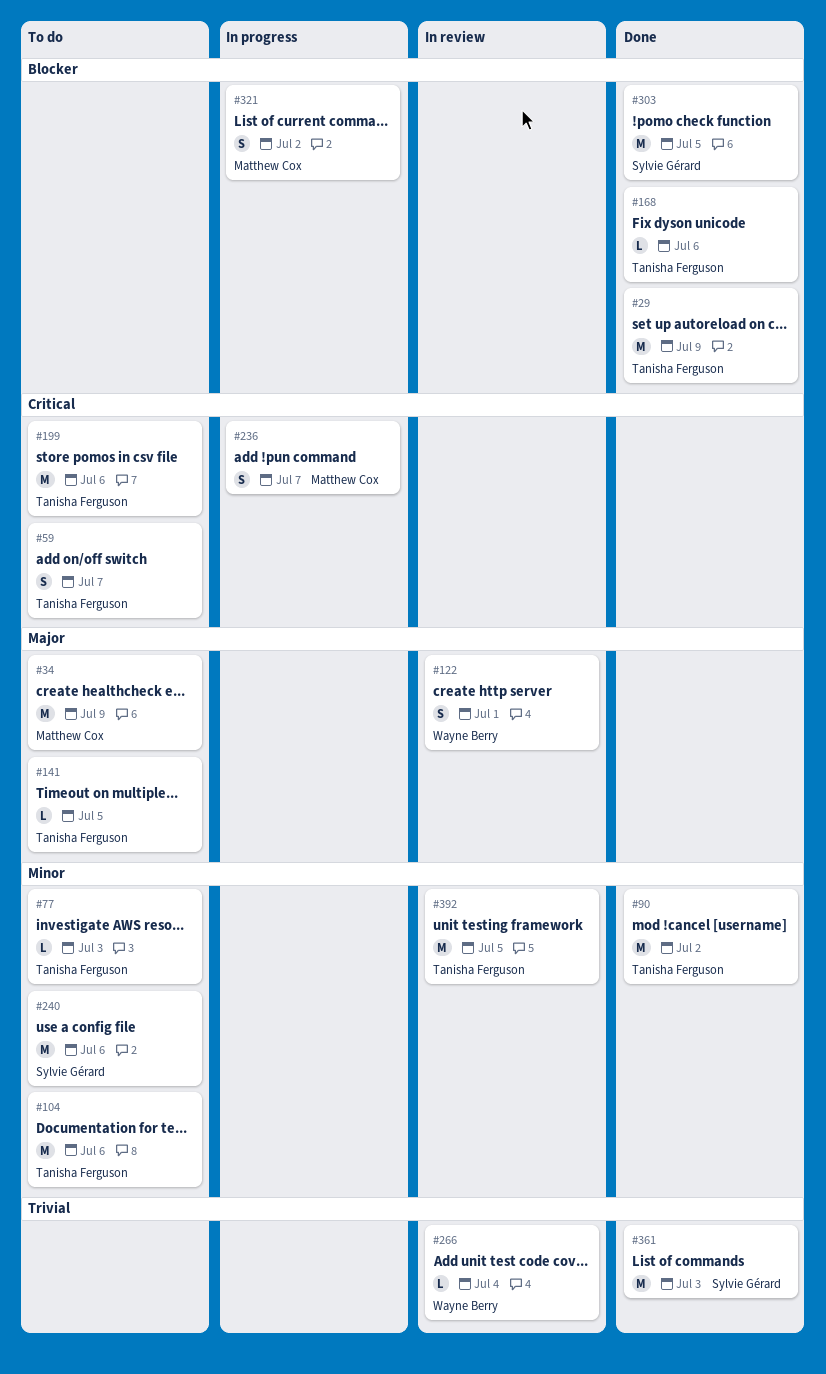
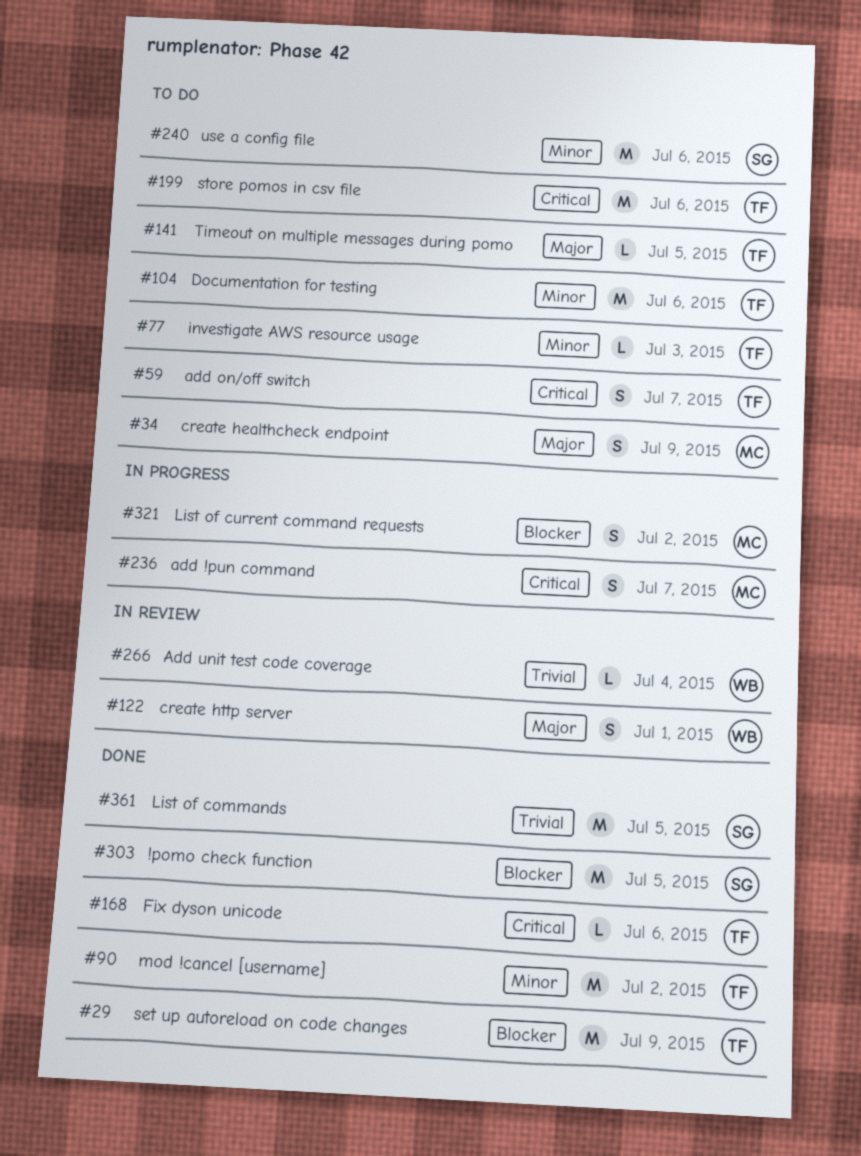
#34, estimate: M -> S
#168, priority: Blocker -> Critical
#361, due: Jul 3 -> Jul 5
#392: present -> none

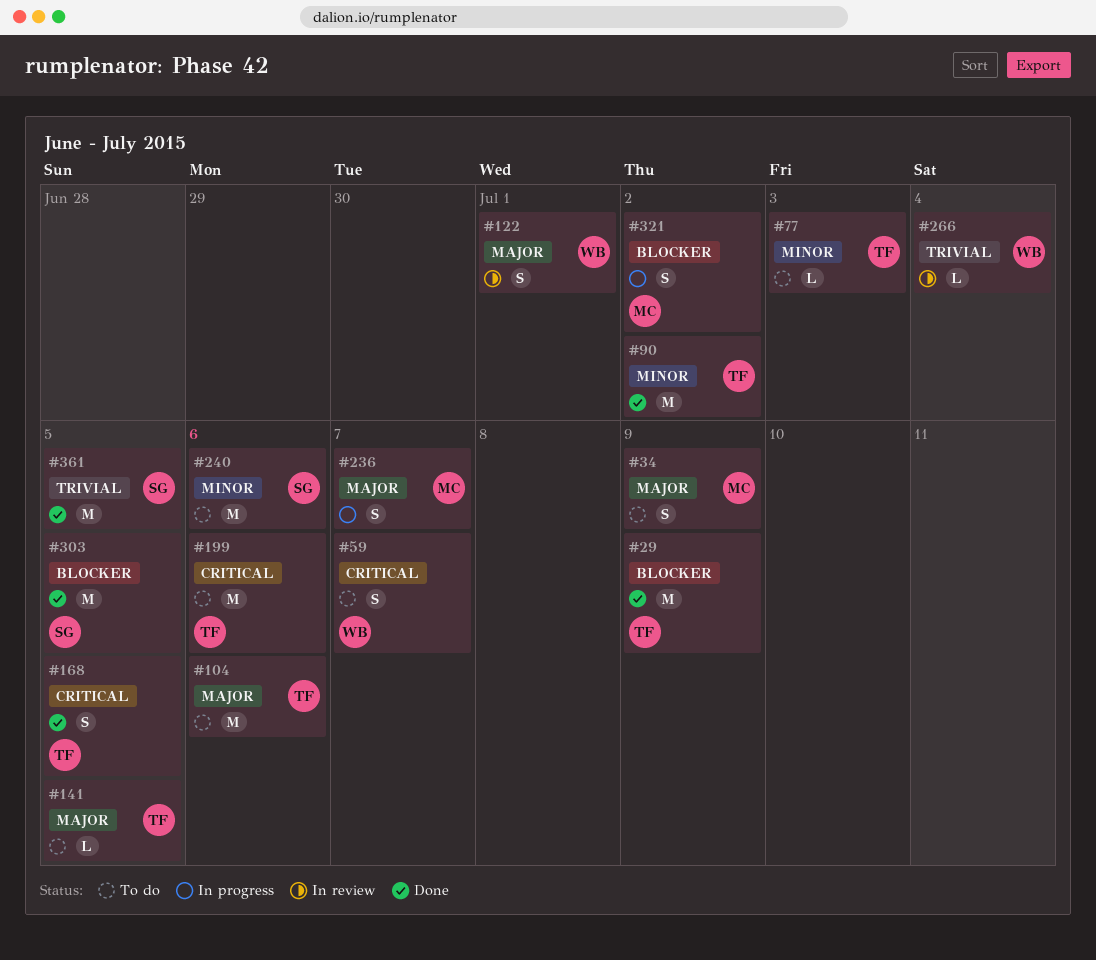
#59, owner: TF -> WB
#104, priority: Minor -> Major
#168, estimate: L -> S
#168, due: Jul 6 -> Jul 5
#236, priority: Critical -> Major

